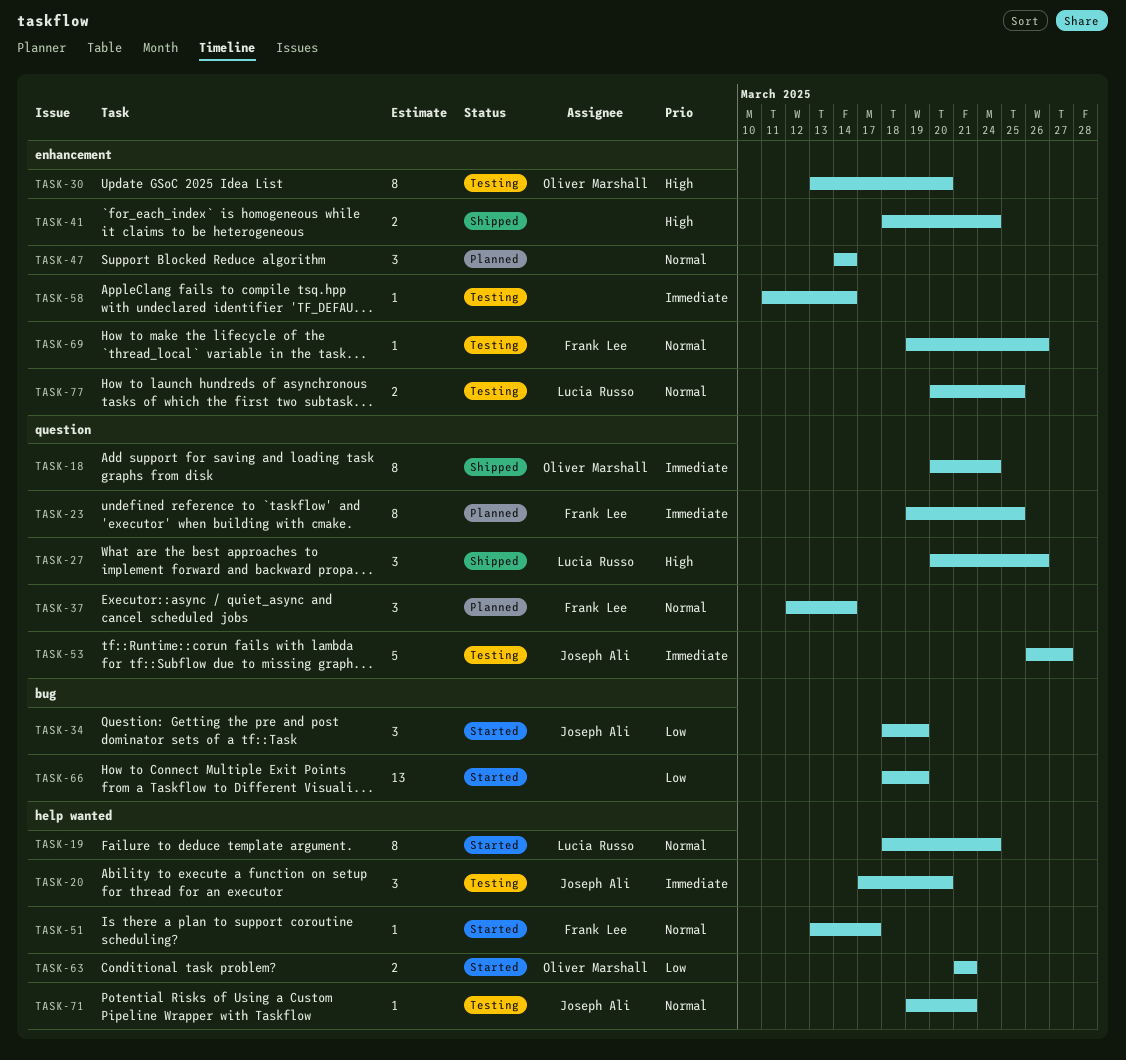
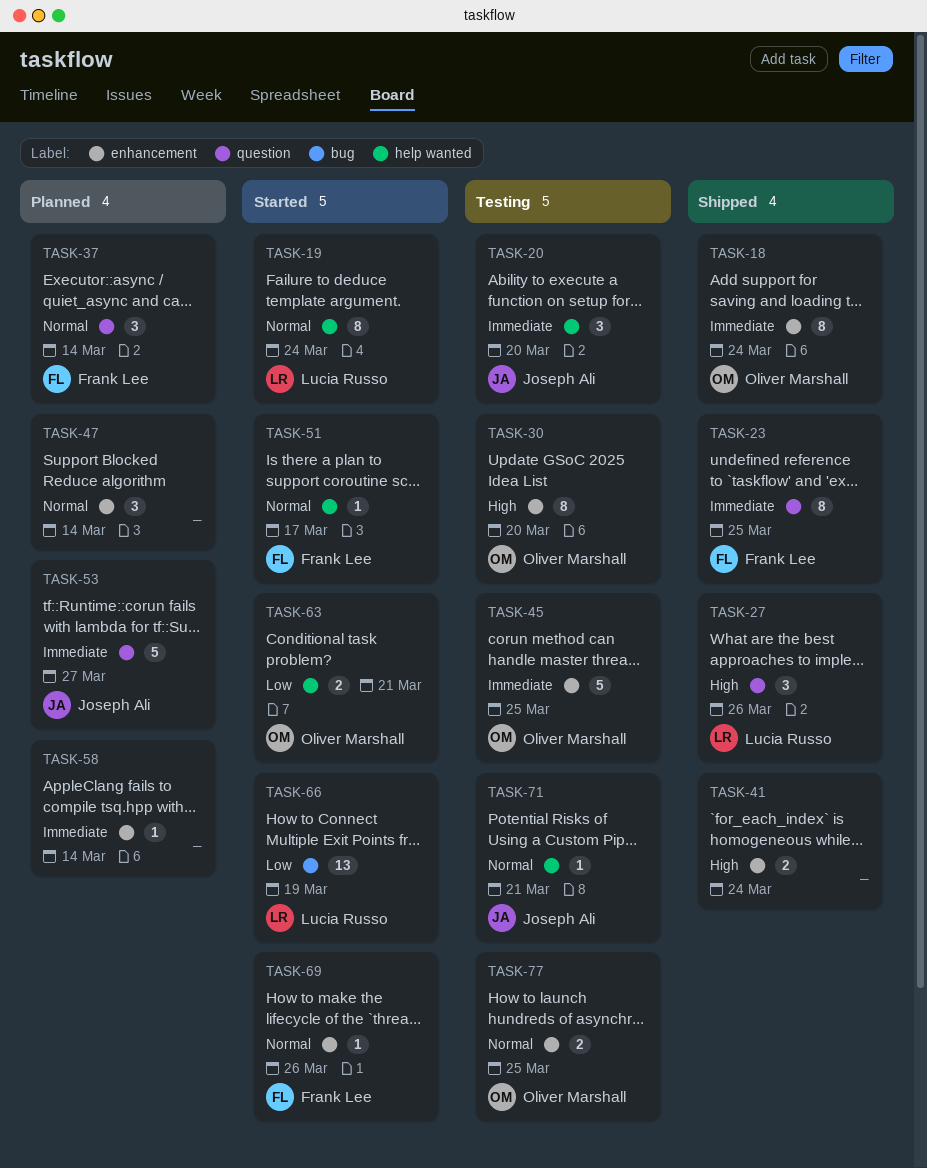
TASK-18, label: question -> enhancement
TASK-23, status: Planned -> Shipped
TASK-34: present -> none
TASK-45: none -> present
TASK-53, status: Testing -> Planned
TASK-58, status: Testing -> Planned
TASK-66, owner: none -> Lucia Russo
TASK-69, status: Testing -> Started
TASK-77, owner: Lucia Russo -> Oliver Marshall

